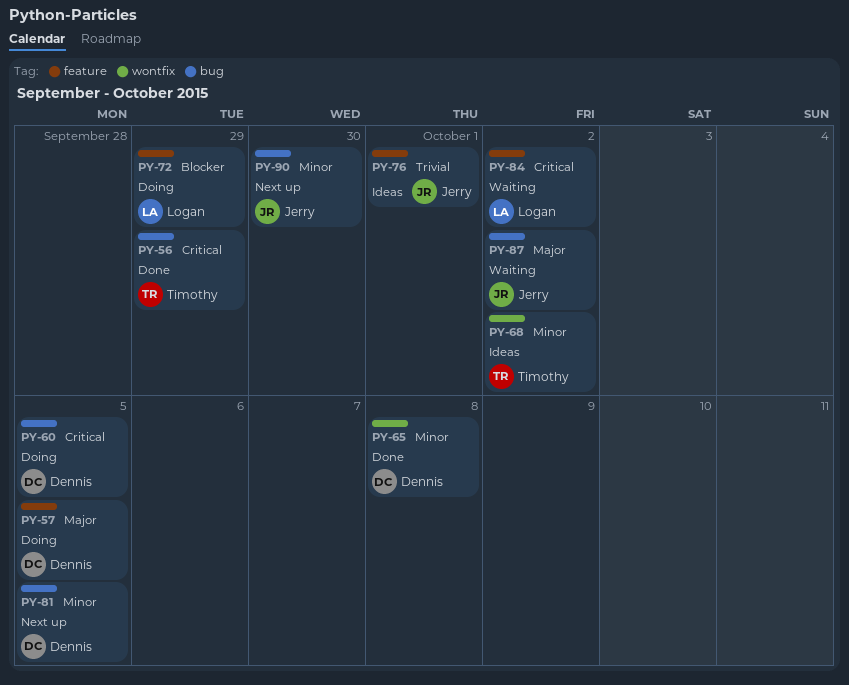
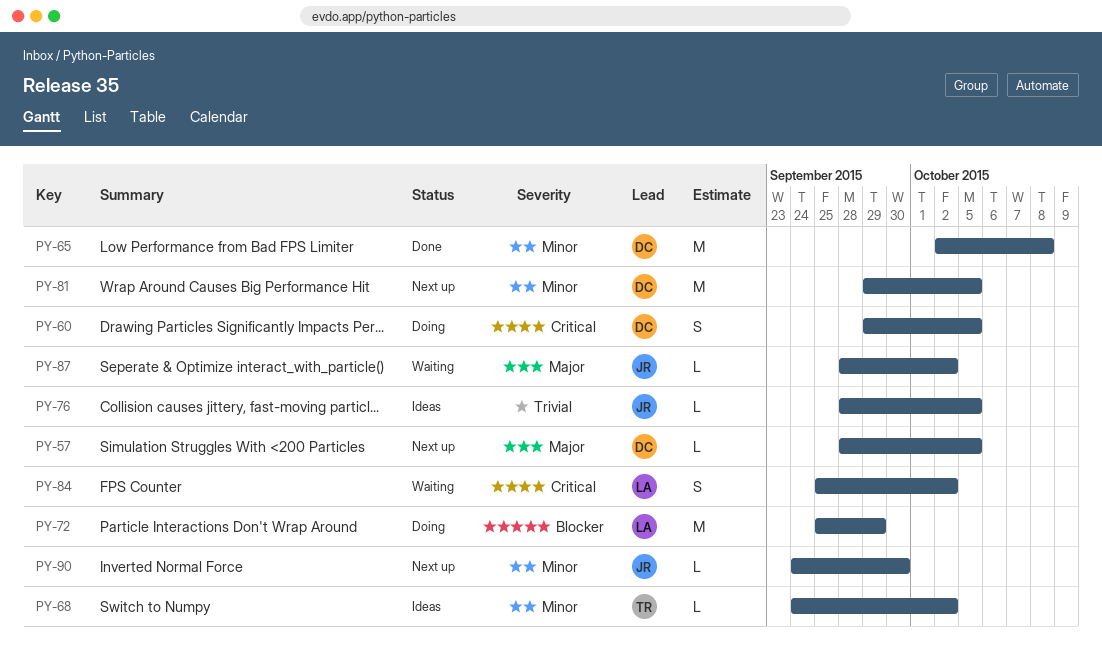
PY-56: present -> none
PY-57, status: Doing -> Next up
PY-76, due: Oct 1 -> Oct 5

